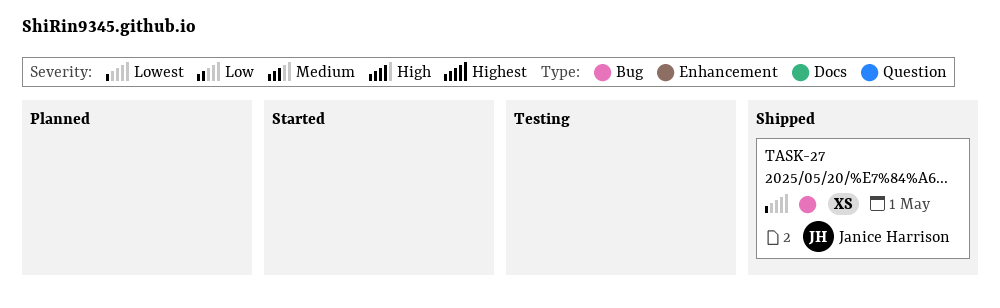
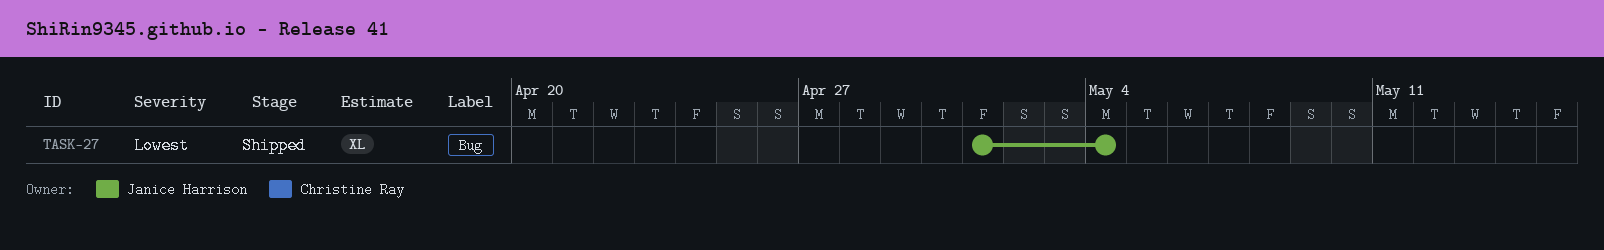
TASK-27, estimate: XS -> XL
TASK-27, due: May 1 -> May 4

